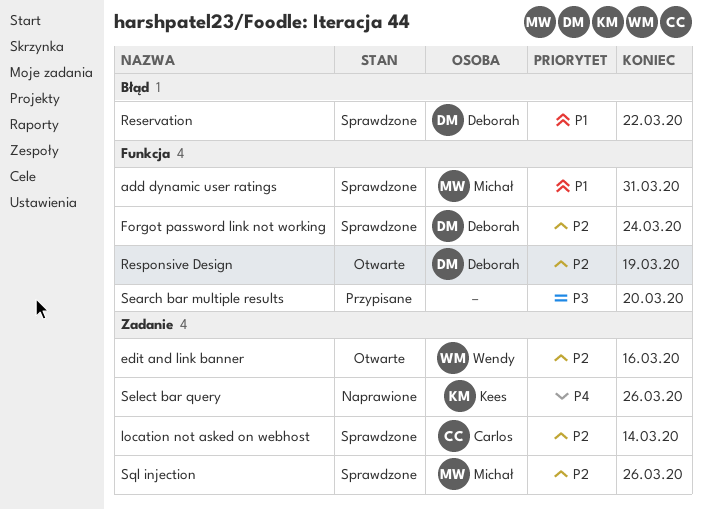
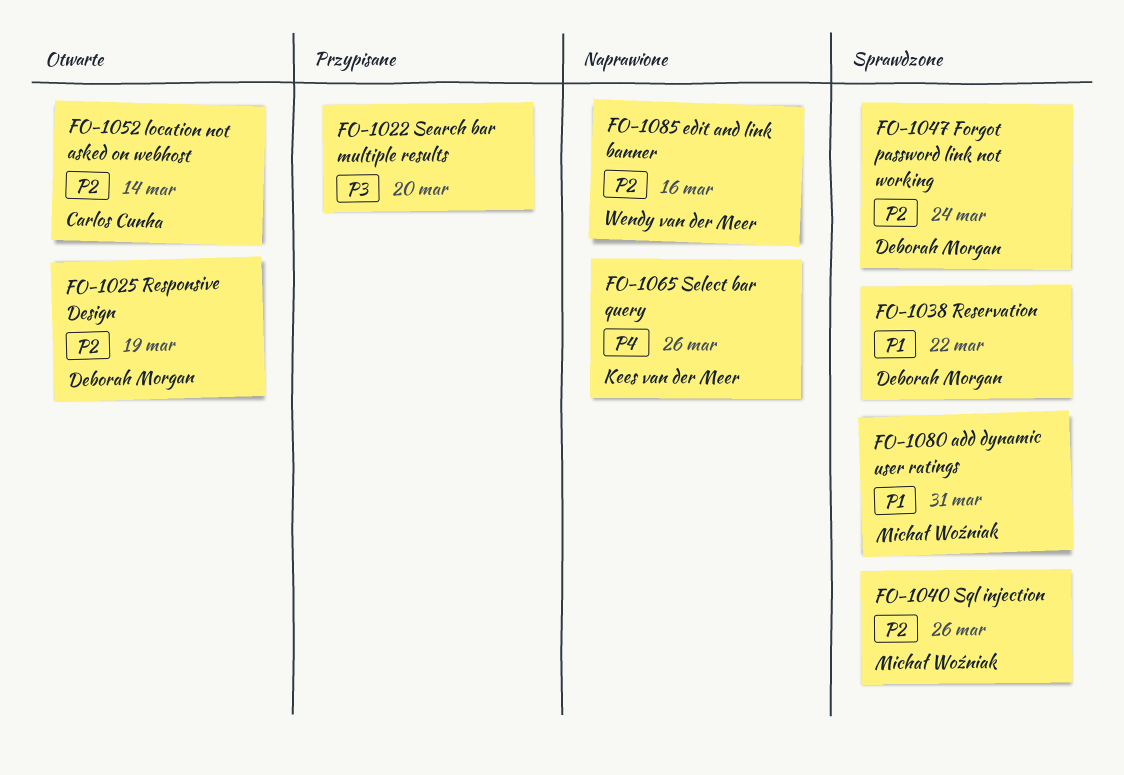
edit and link banner, status: Otwarte -> Naprawione
location not asked on webhost, status: Sprawdzone -> Otwarte

